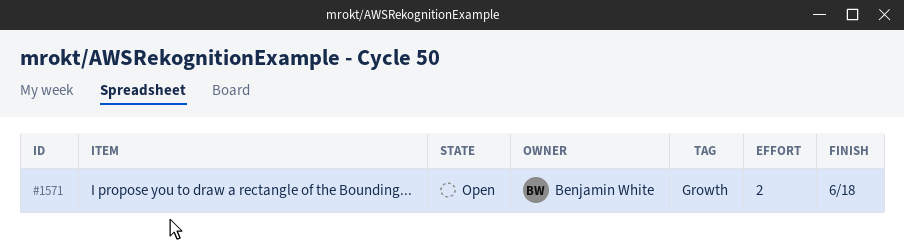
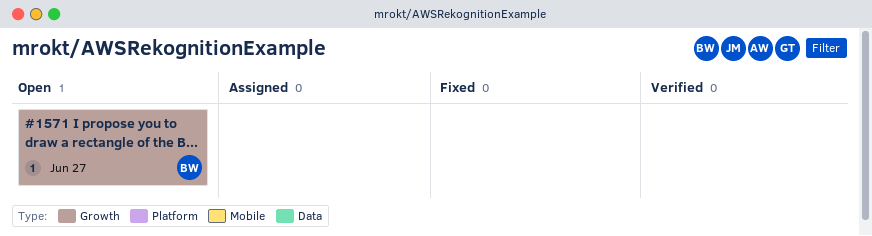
#1571, estimate: 2 -> 1
#1571, due: Jun 18 -> Jun 27

